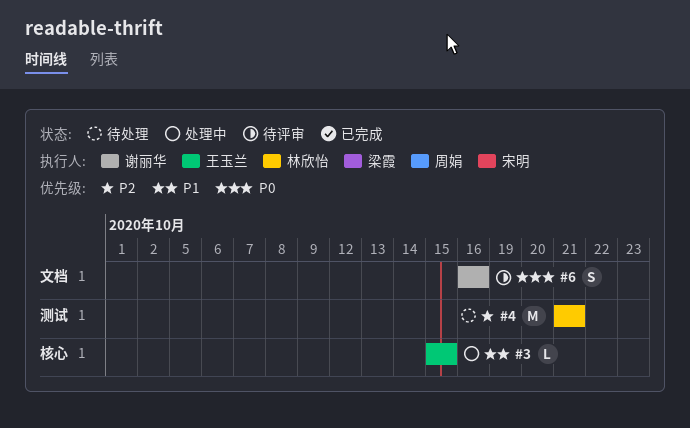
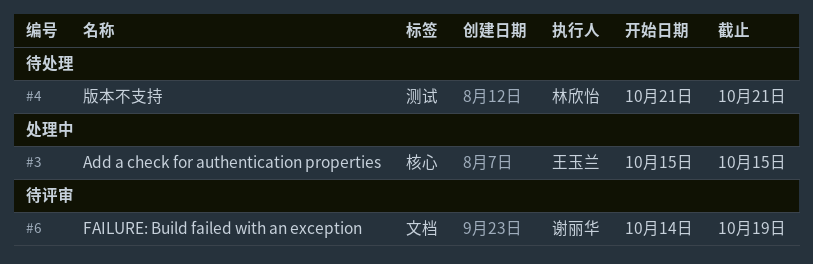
#6, start: Oct 16 -> Oct 14
#6, due: Oct 16 -> Oct 19

